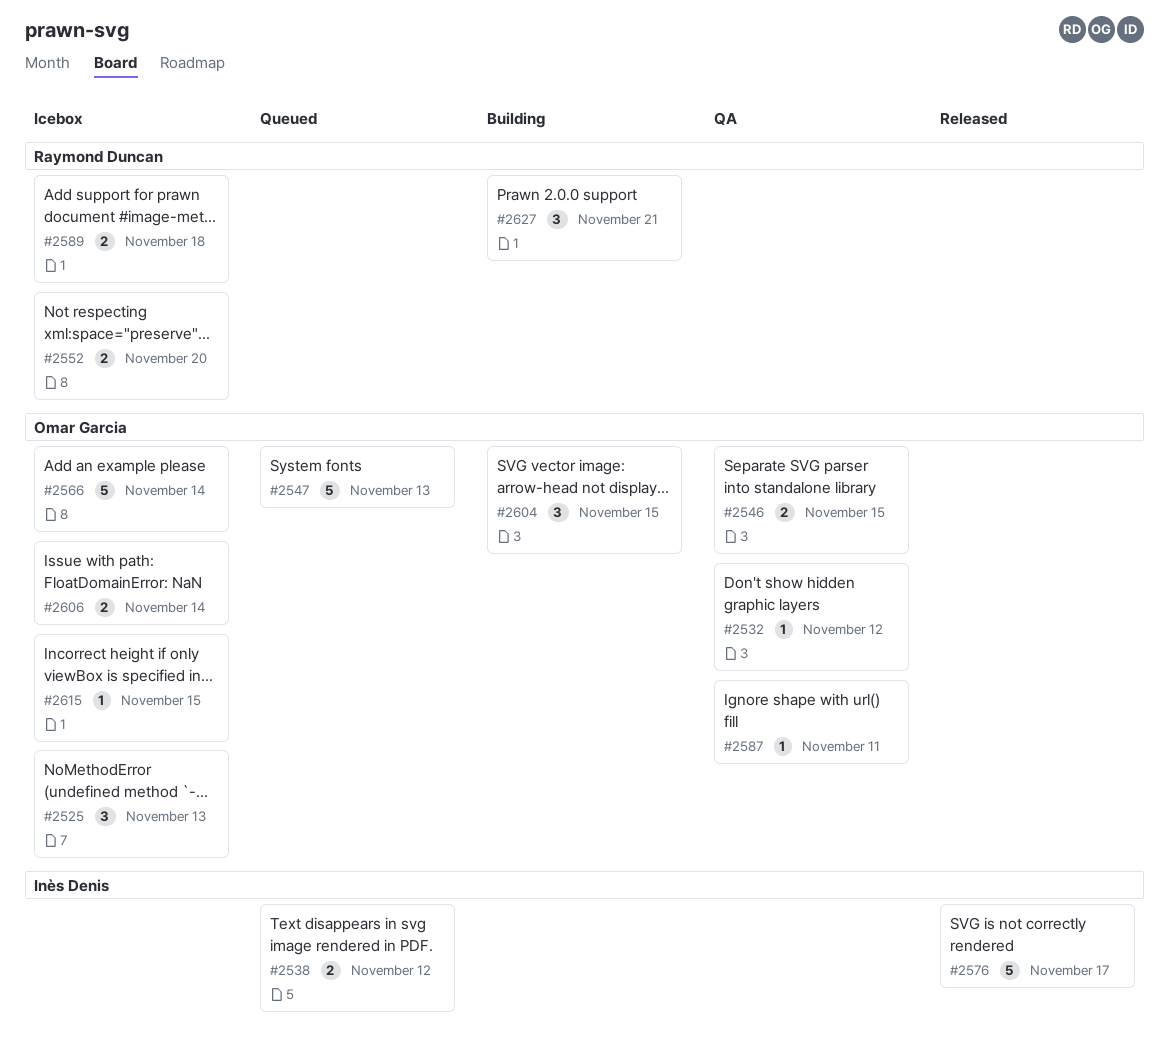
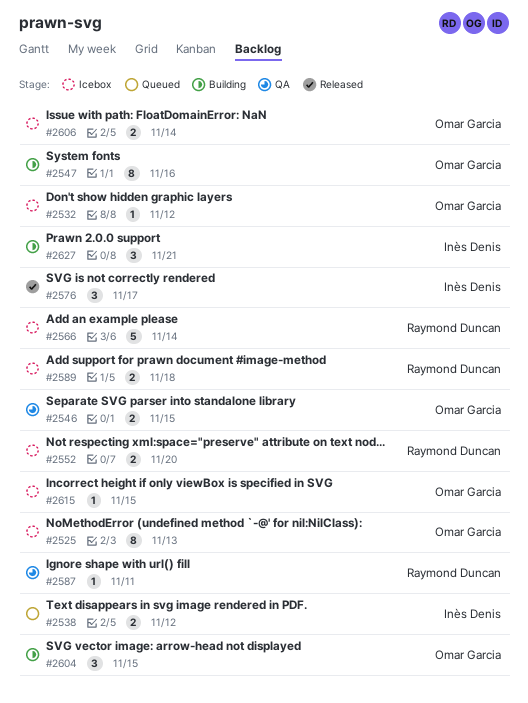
#2525, estimate: 3 -> 8
#2532, status: QA -> Icebox
#2547, status: Queued -> Building
#2547, estimate: 5 -> 8
#2547, due: Nov 13 -> Nov 16
#2566, owner: Omar Garcia -> Raymond Duncan
#2576, estimate: 5 -> 3
#2587, owner: Omar Garcia -> Raymond Duncan
#2627, owner: Raymond Duncan -> Inès Denis

